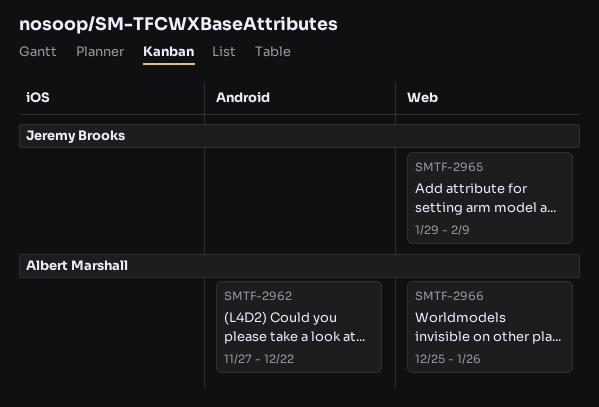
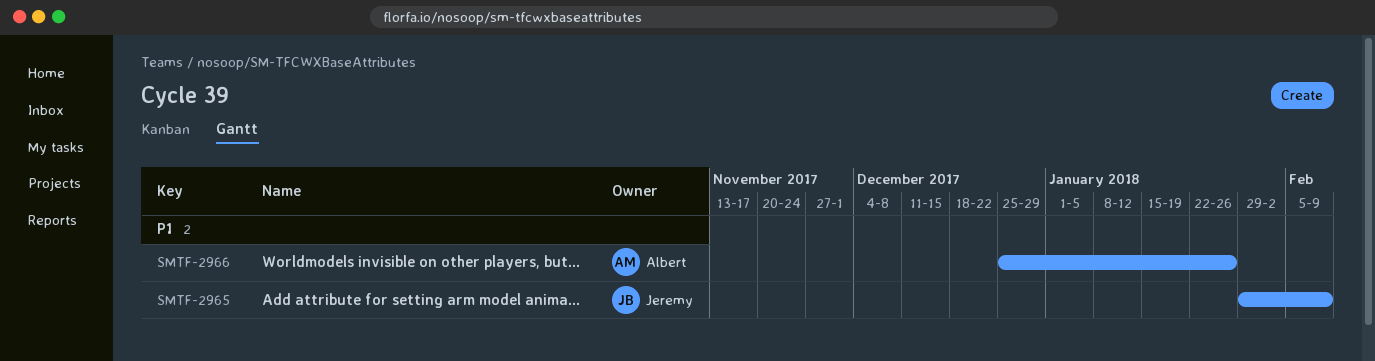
SMTF-2962: present -> none

